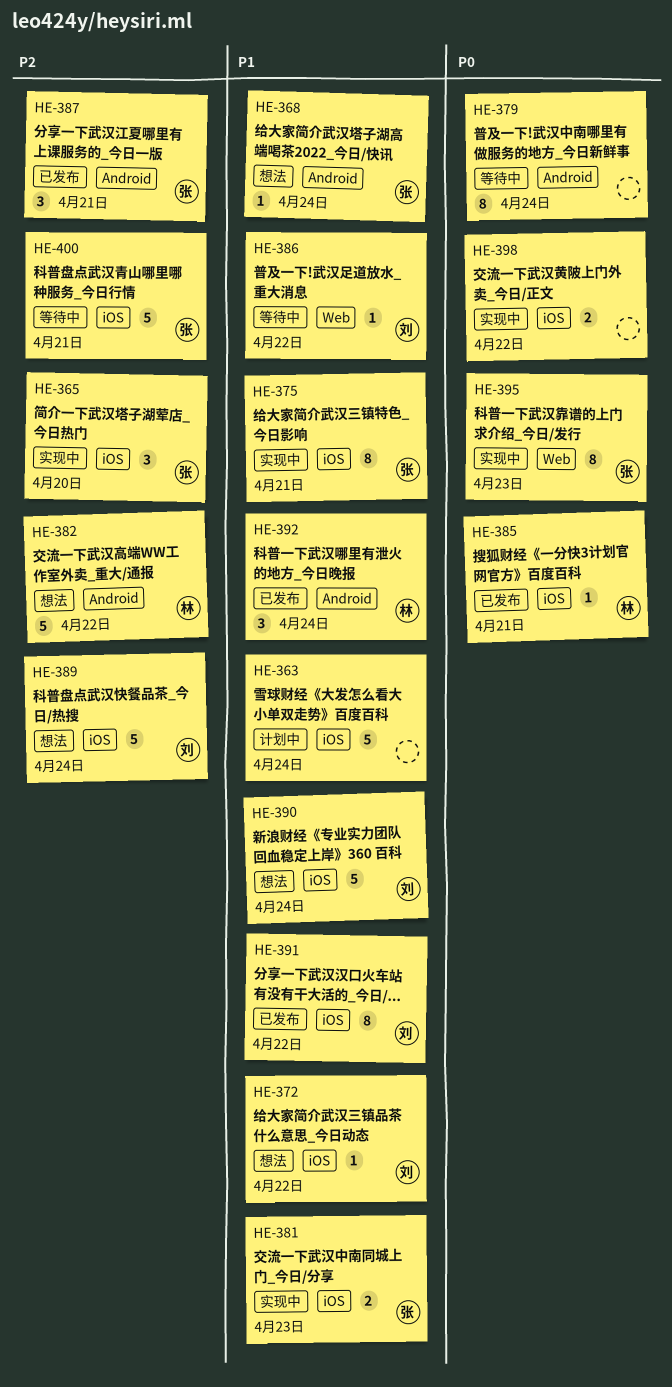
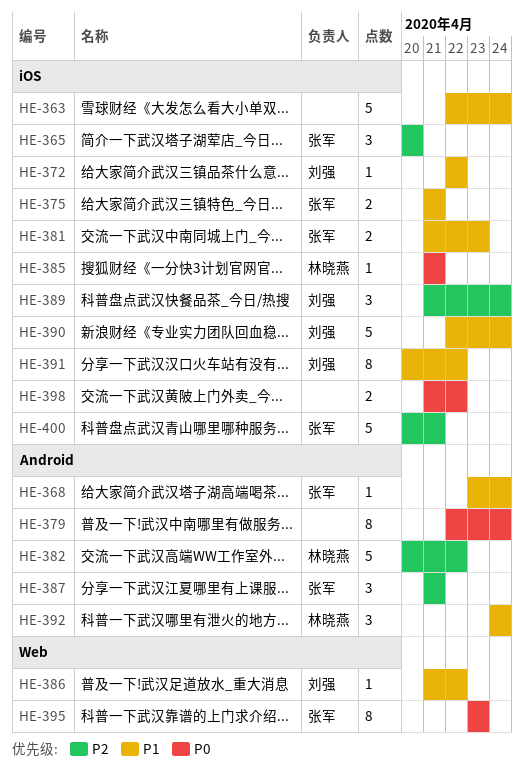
HE-375, estimate: 8 -> 2
HE-389, estimate: 5 -> 3

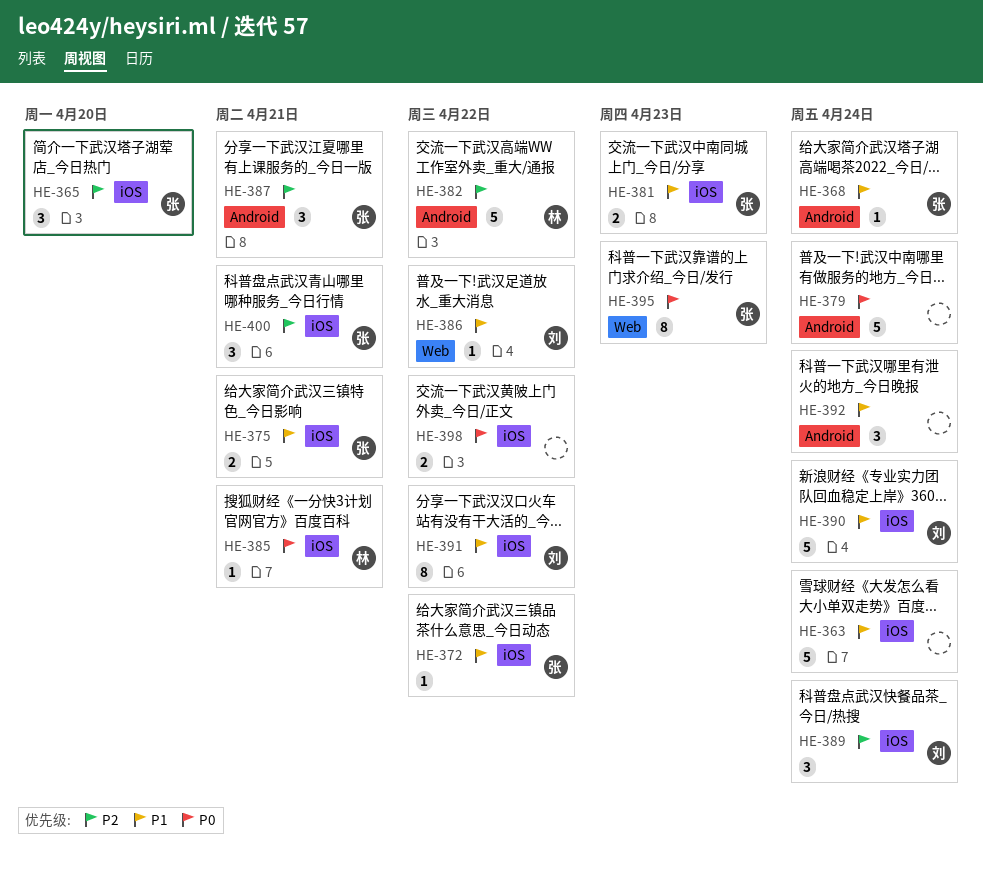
HE-372, owner: 刘强 -> 张军
HE-379, estimate: 8 -> 5
HE-392, owner: 林晓燕 -> none
HE-400, estimate: 5 -> 3

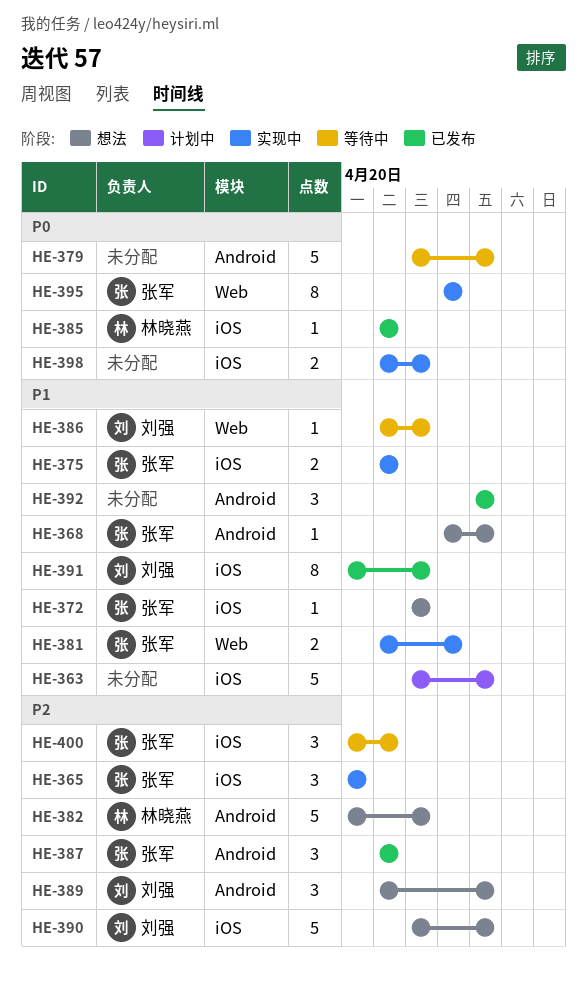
HE-381, label: iOS -> Web
HE-389, label: iOS -> Android
HE-390, priority: P1 -> P2

